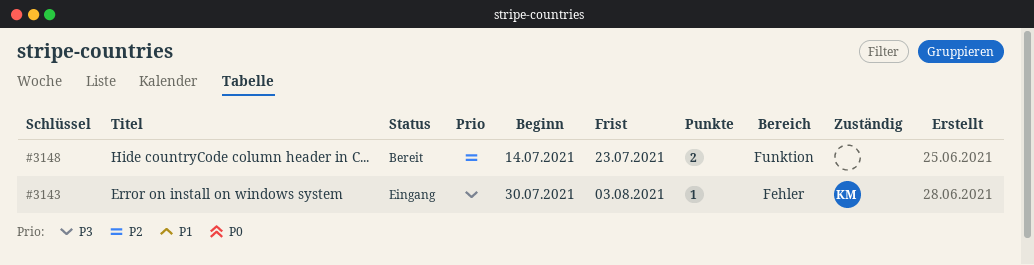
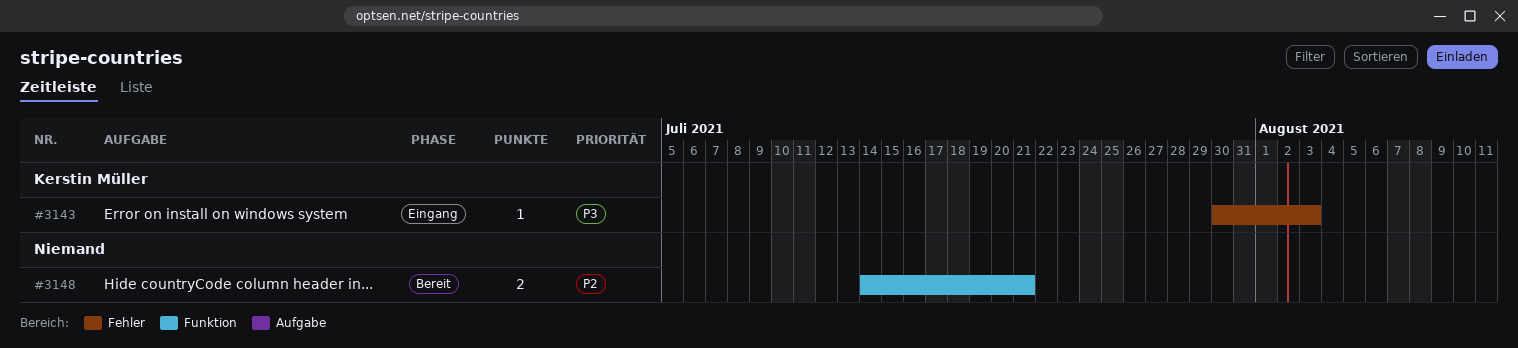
#3148, due: Jul 23 -> Jul 21

